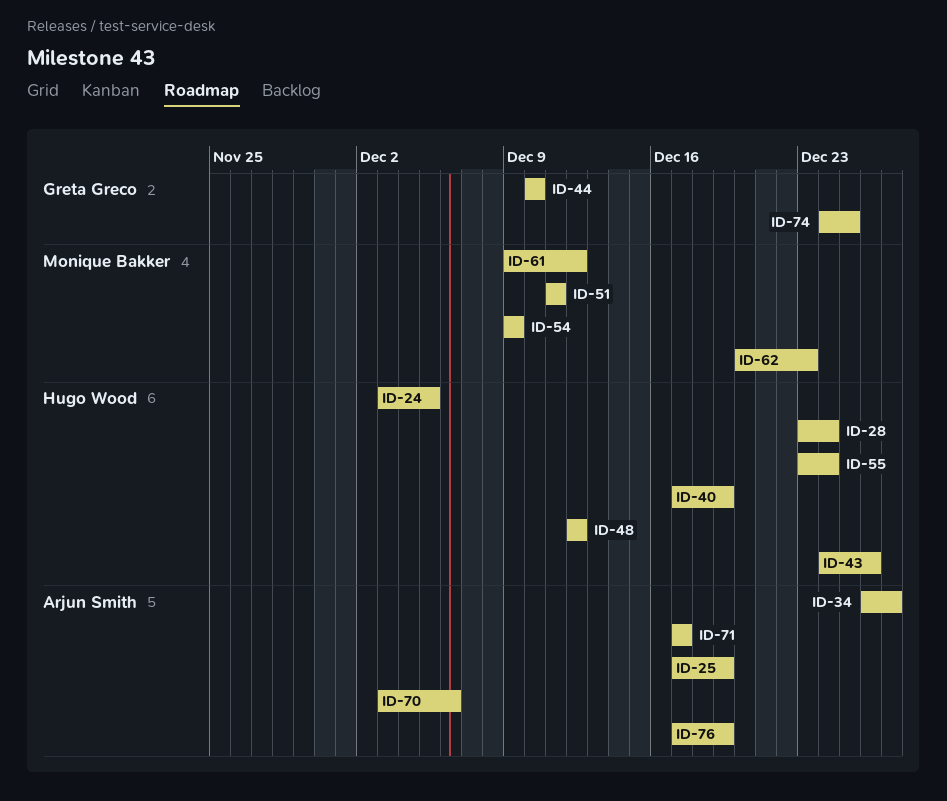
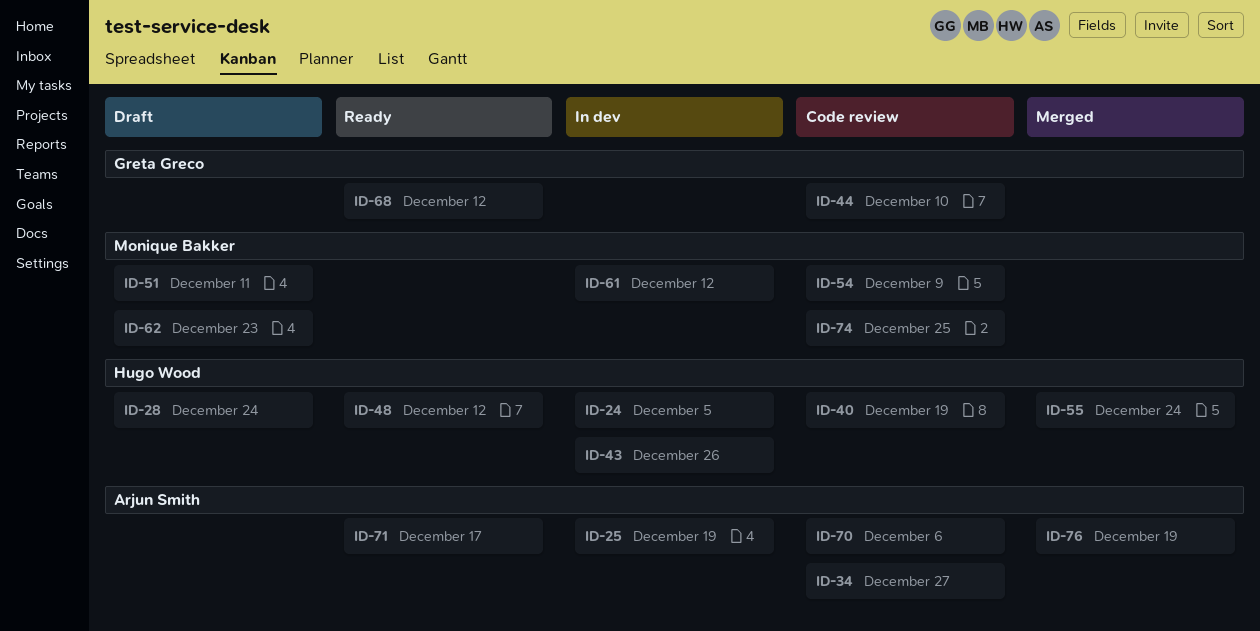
ID-68: none -> present
ID-74, owner: Greta Greco -> Monique Bakker

